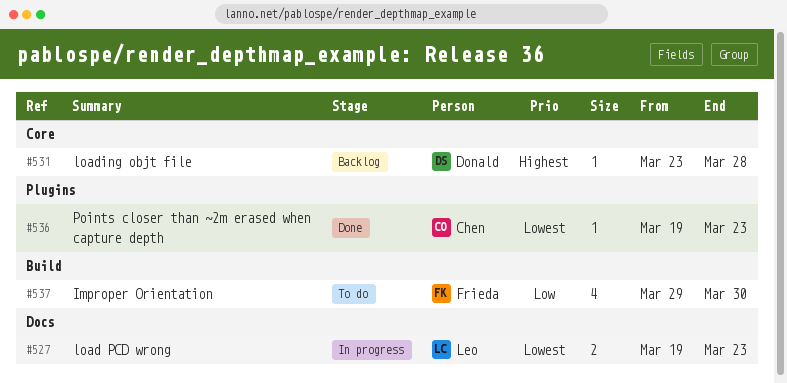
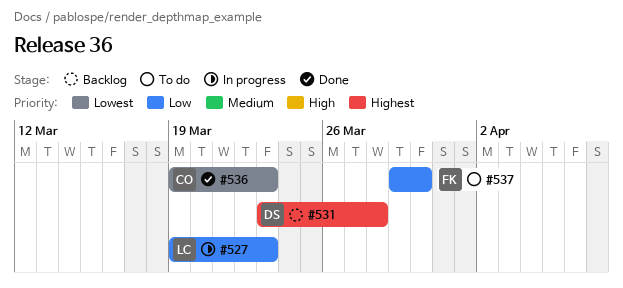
#527, priority: Lowest -> Low

